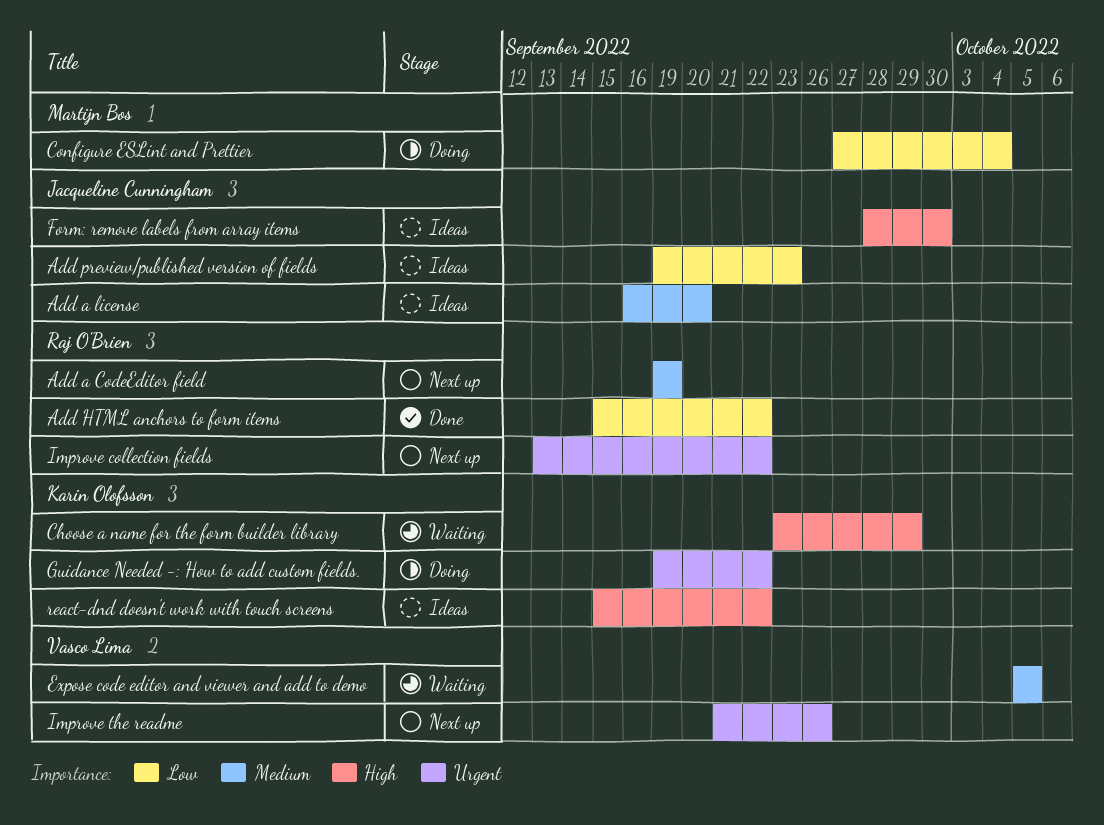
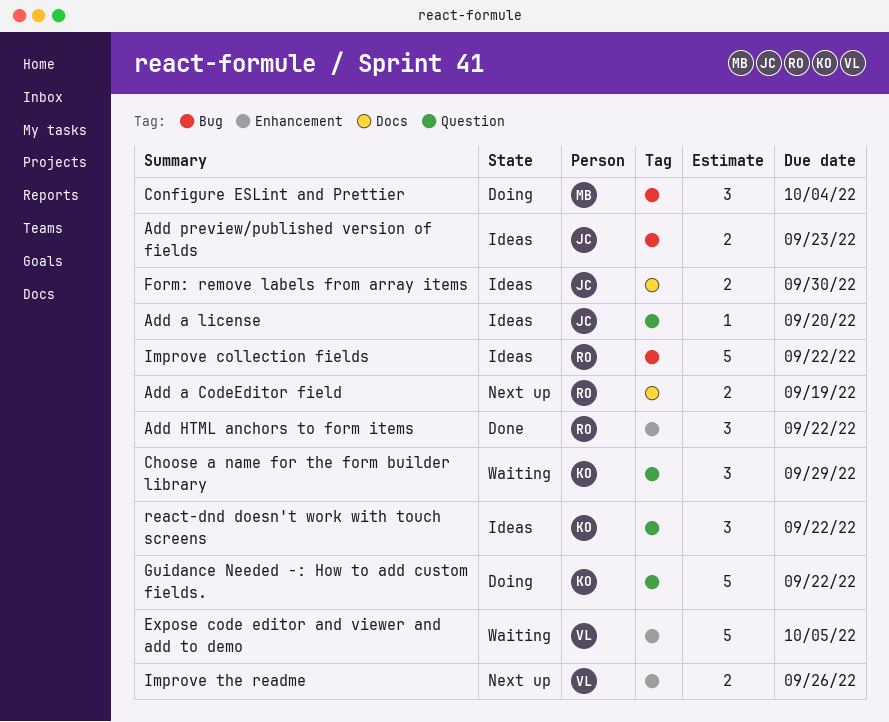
Improve collection fields, status: Next up -> Ideas

